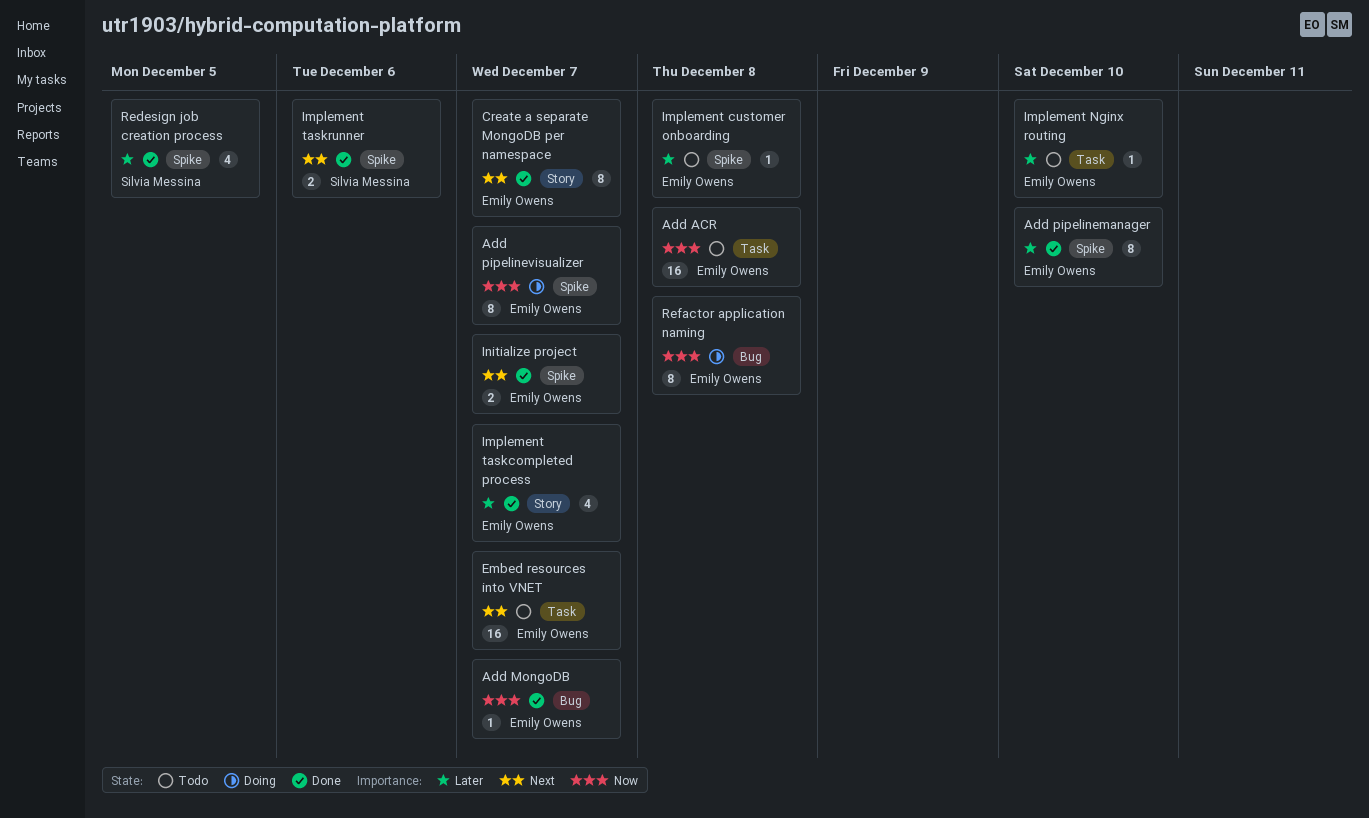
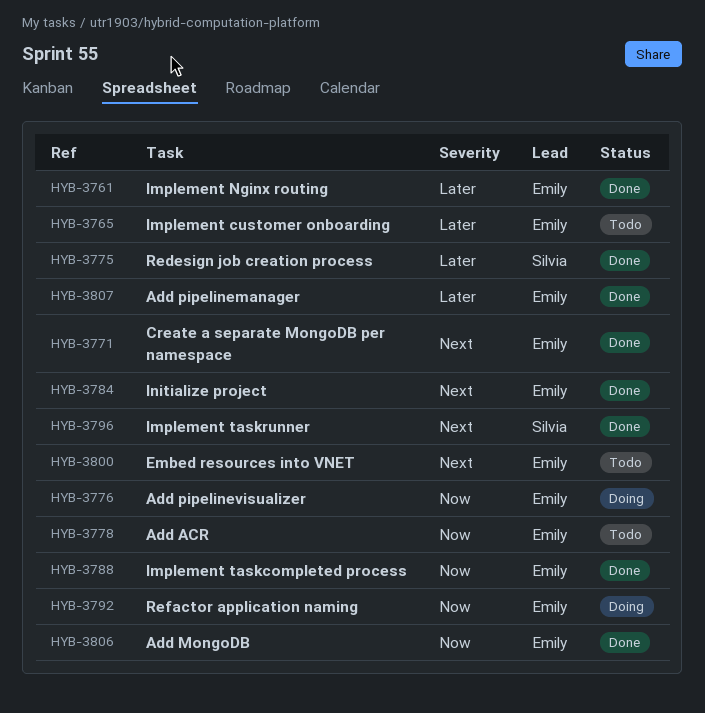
Implement Nginx routing, status: Todo -> Done
Implement taskcompleted process, priority: Later -> Now

